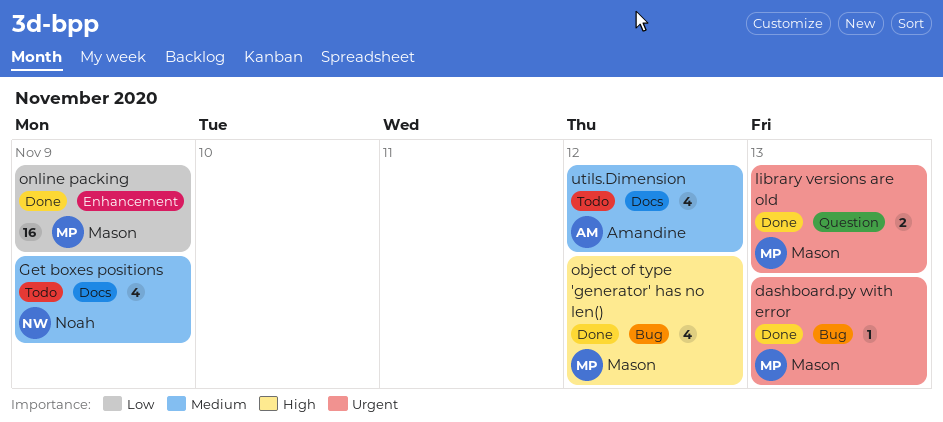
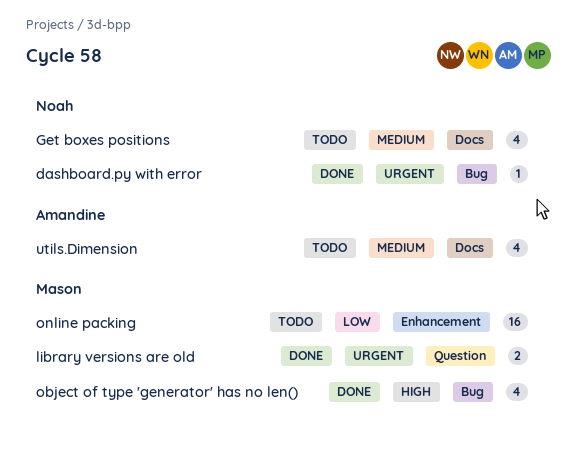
dashboard.py with error, owner: Mason -> Noah
online packing, status: Done -> Todo

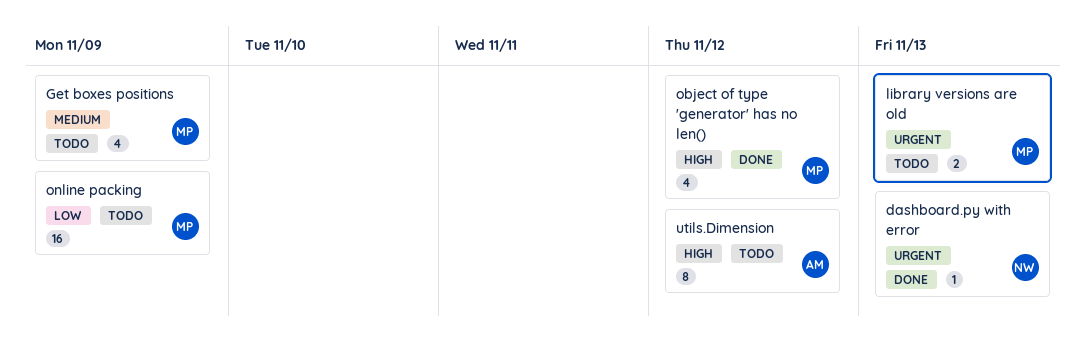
Get boxes positions, owner: Noah -> Mason
library versions are old, status: Done -> Todo
utils.Dimension, priority: Medium -> High
utils.Dimension, estimate: 4 -> 8

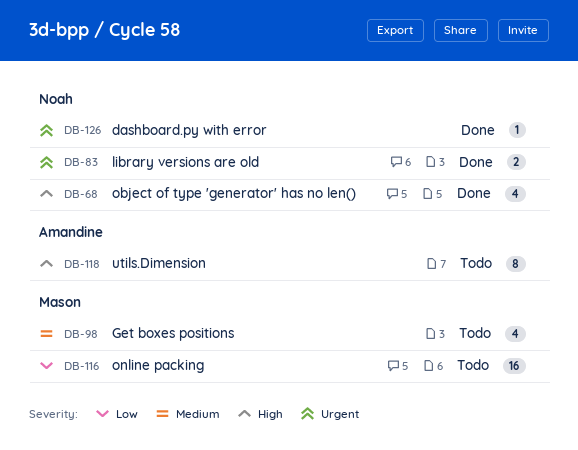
library versions are old, status: Todo -> Done
library versions are old, owner: Mason -> Noah
object of type 'generator' has no len(), owner: Mason -> Noah

